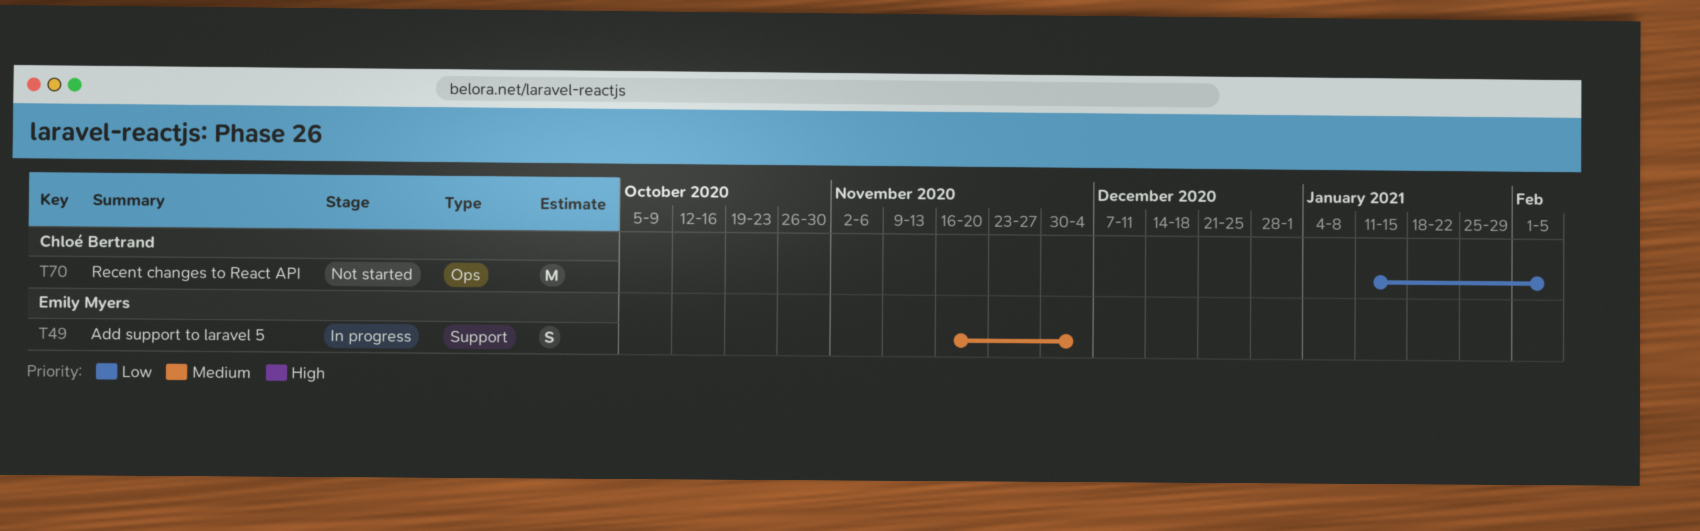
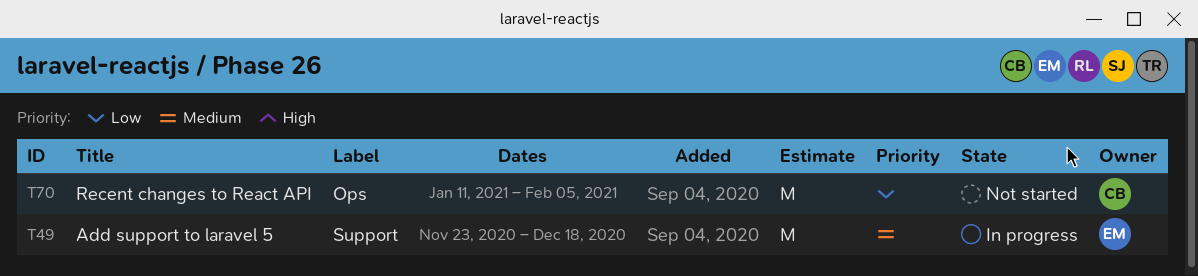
T49, estimate: S -> M
T49, start: Nov 16 -> Nov 23
T49, due: Dec 4 -> Dec 18

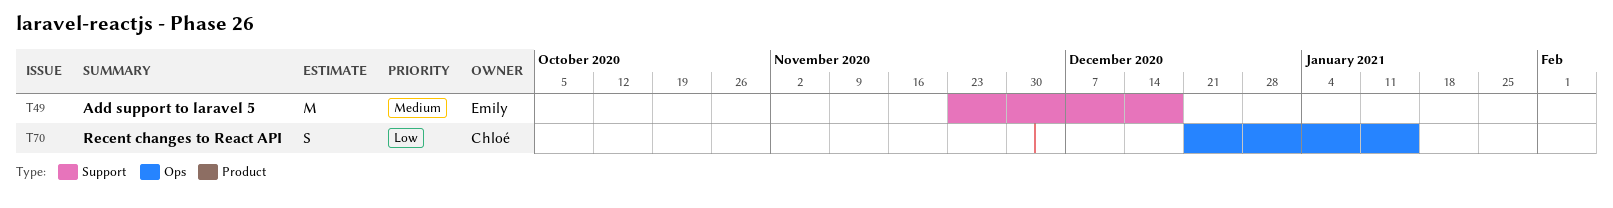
T70, estimate: M -> S
T70, start: Jan 11 -> Dec 21
T70, due: Feb 5 -> Jan 15

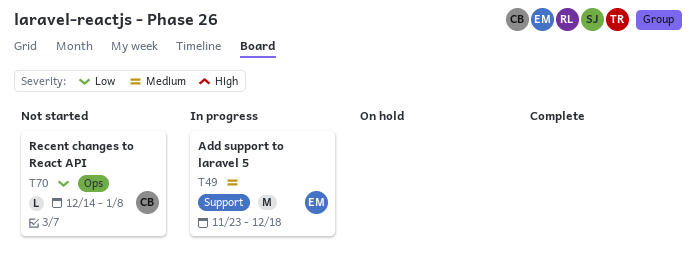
T70, estimate: S -> L
T70, start: Dec 21 -> Dec 14
T70, due: Jan 15 -> Jan 8

